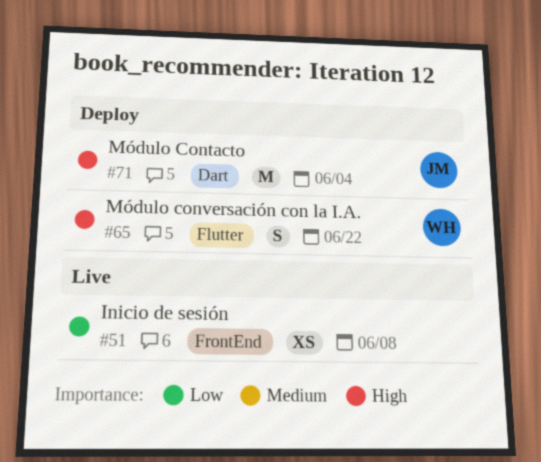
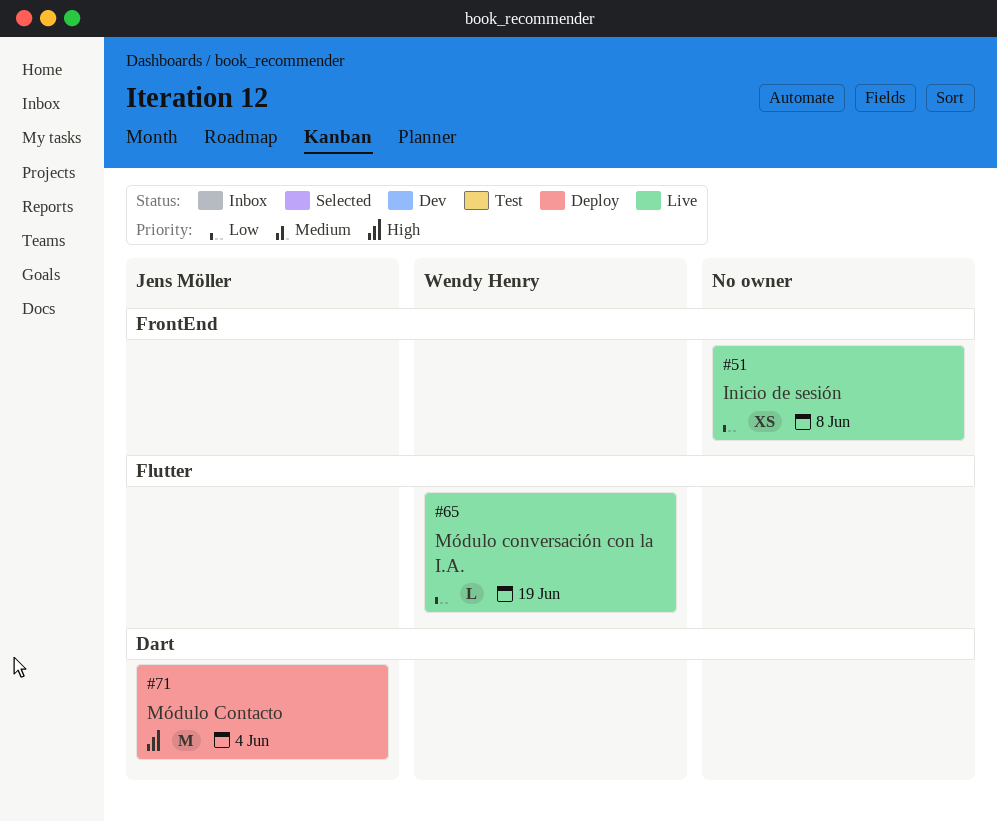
#65, status: Deploy -> Live
#65, priority: High -> Low
#65, estimate: S -> L
#65, due: Jun 22 -> Jun 19

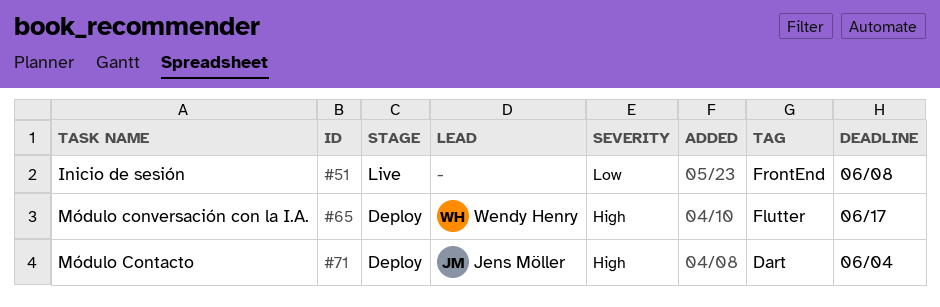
#65, status: Live -> Deploy
#65, priority: Low -> High
#65, due: Jun 19 -> Jun 17

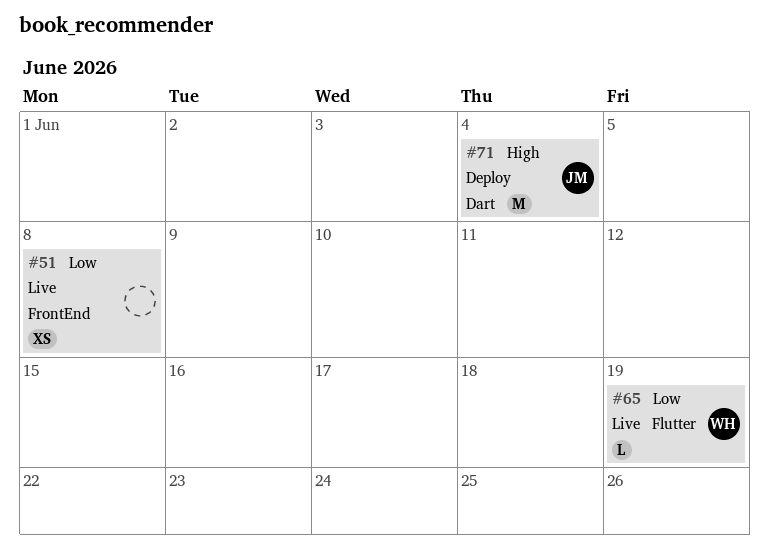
#65, status: Deploy -> Live
#65, priority: High -> Low
#65, due: Jun 17 -> Jun 19

